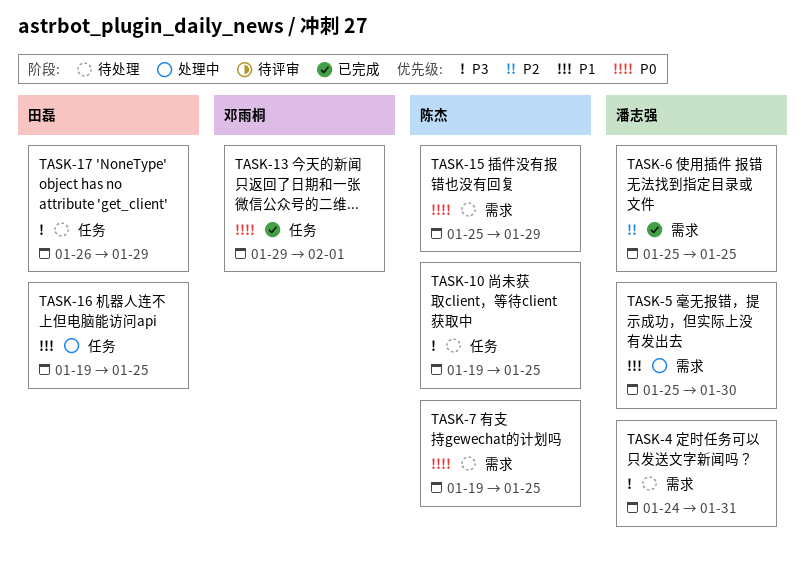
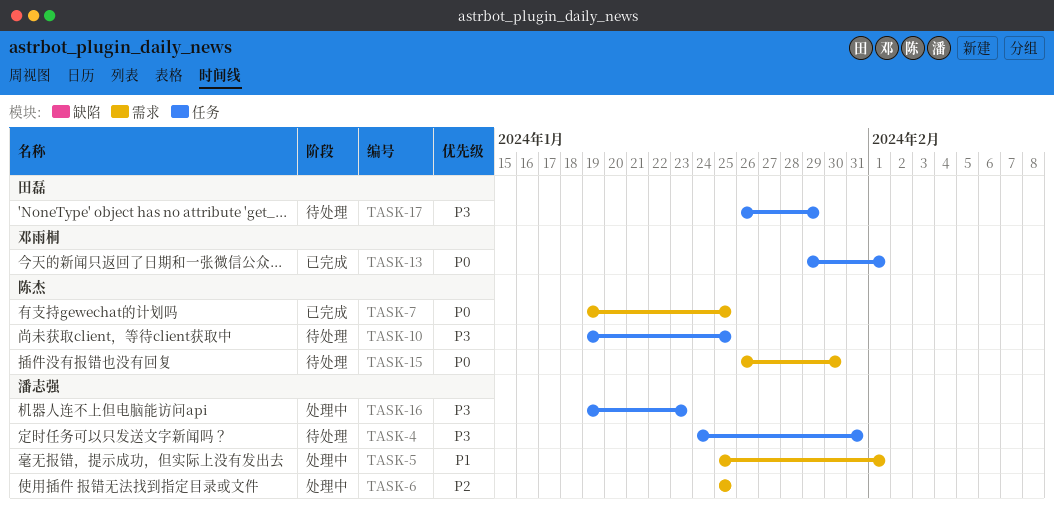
TASK-4, label: 需求 -> 任务
TASK-5, due: Jan 30 -> Feb 1
TASK-6, status: 已完成 -> 处理中
TASK-7, status: 待处理 -> 已完成
TASK-15, start: Jan 25 -> Jan 26
TASK-15, due: Jan 29 -> Jan 30
TASK-16, owner: 田磊 -> 潘志强
TASK-16, priority: P1 -> P3
TASK-16, due: Jan 25 -> Jan 23

